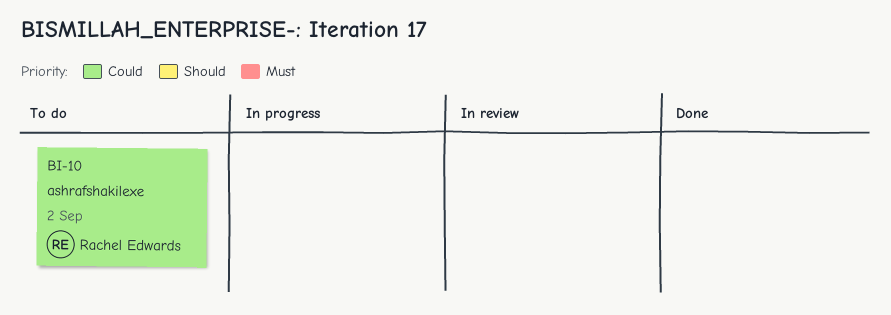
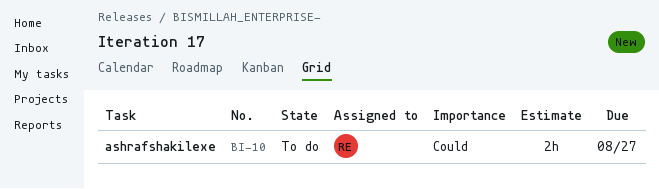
BI-10, due: Sep 2 -> Aug 27

